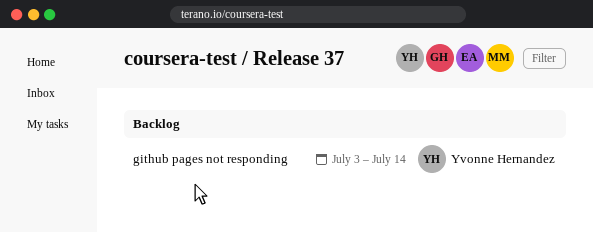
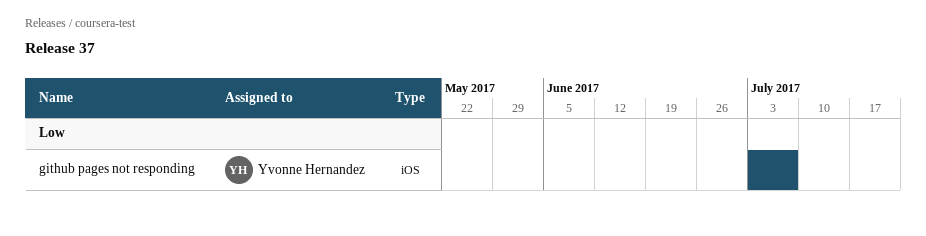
github pages not responding, due: Jul 14 -> Jul 7

